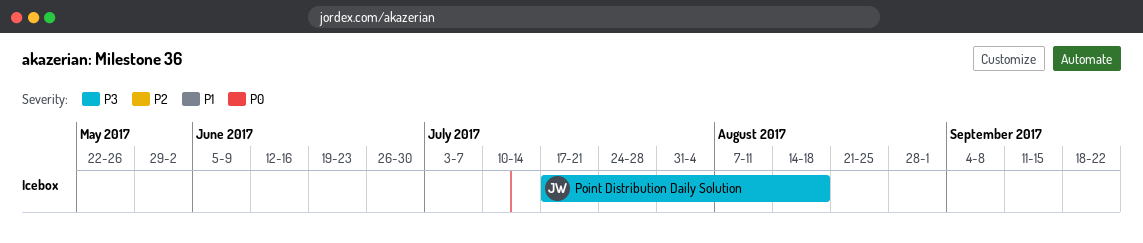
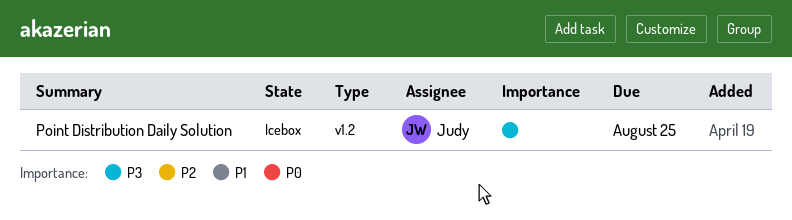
Point Distribution Daily Solution, due: Aug 18 -> Aug 25

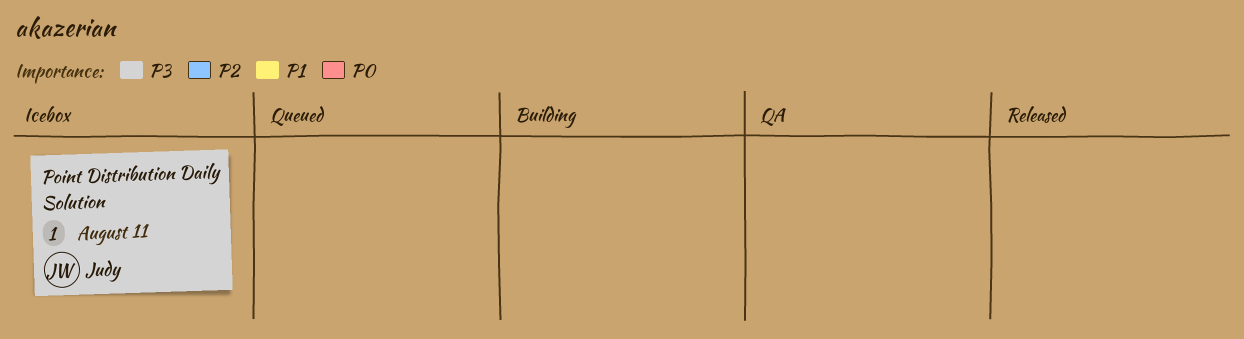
Point Distribution Daily Solution, due: Aug 25 -> Aug 11

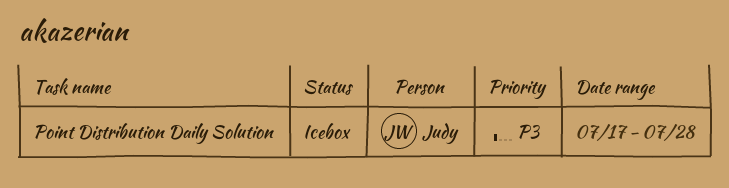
Point Distribution Daily Solution, due: Aug 11 -> Jul 28

